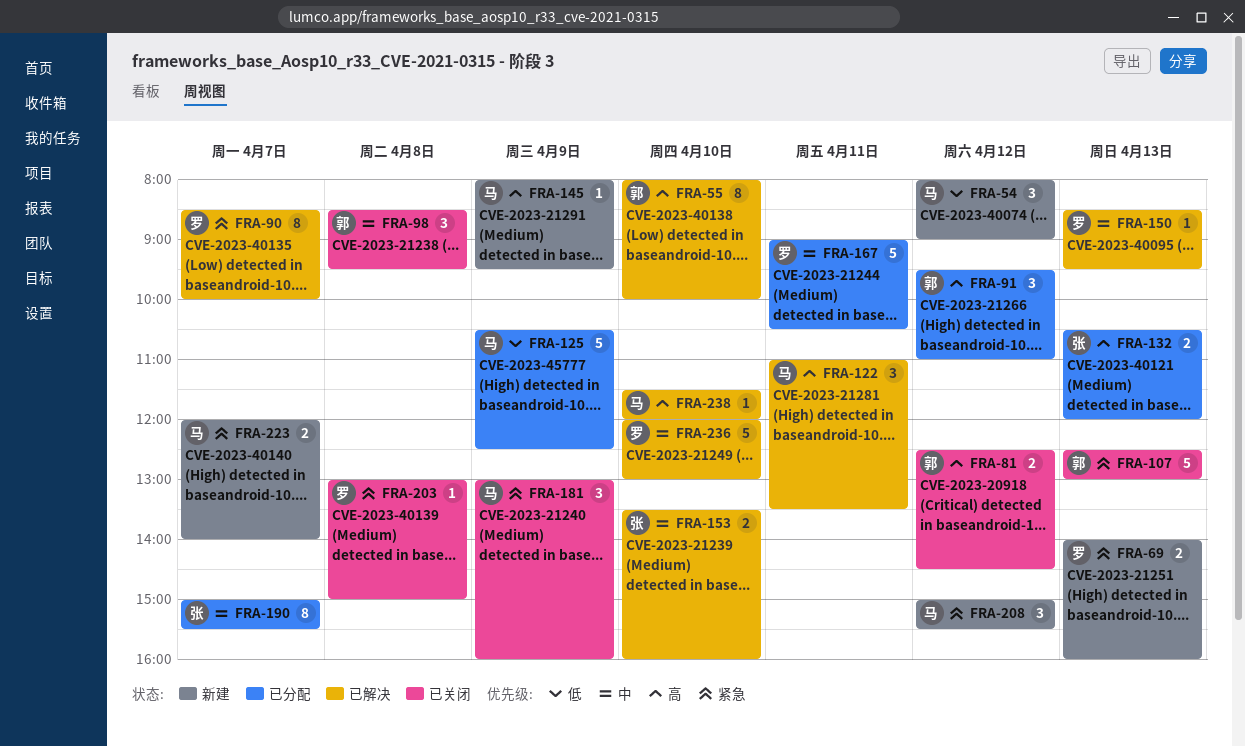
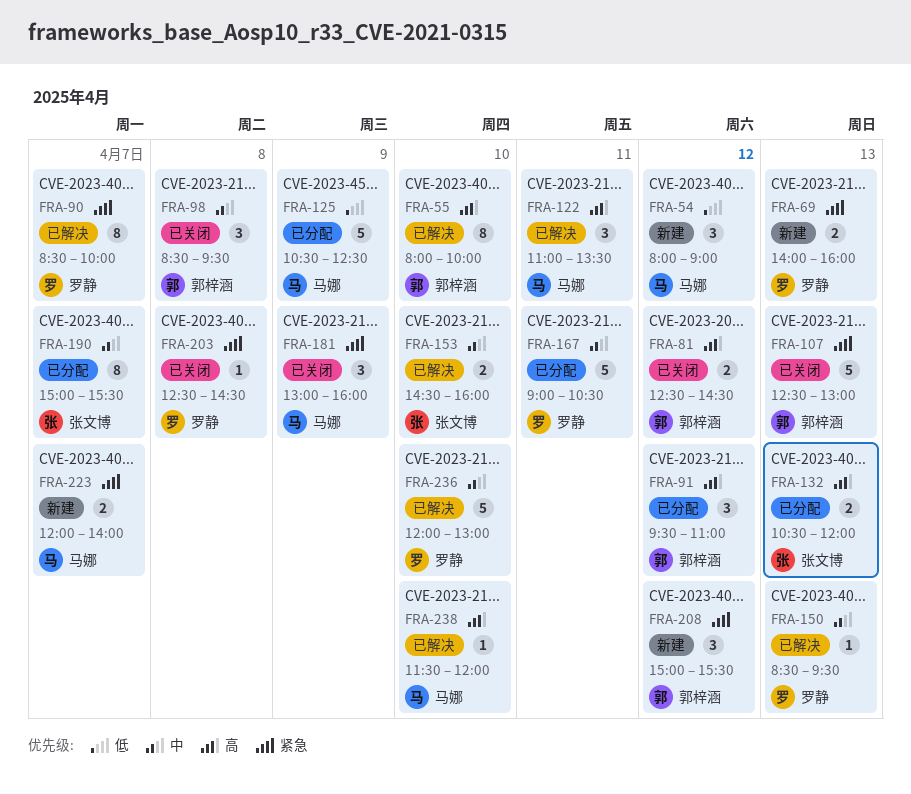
FRA-145: present -> none
FRA-153, begins: 13:30 -> 14:30
FRA-203, begins: 13:00 -> 12:30
FRA-203, ends: 15:00 -> 14:30
FRA-208, owner: 马娜 -> 郭梓涵

